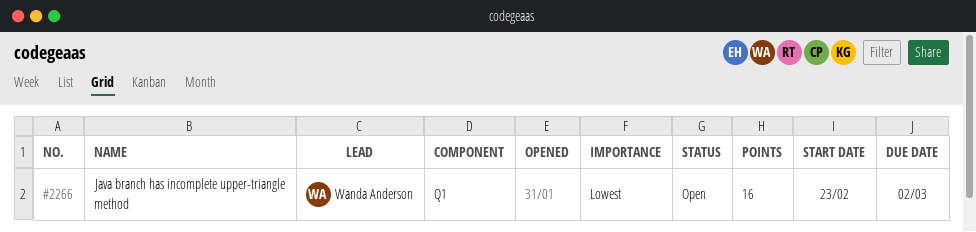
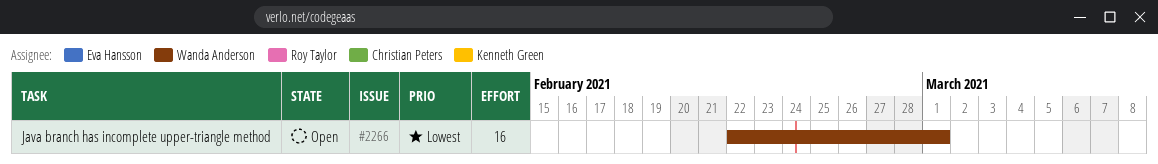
#2266, start: Feb 23 -> Feb 22
#2266, due: Mar 2 -> Mar 1

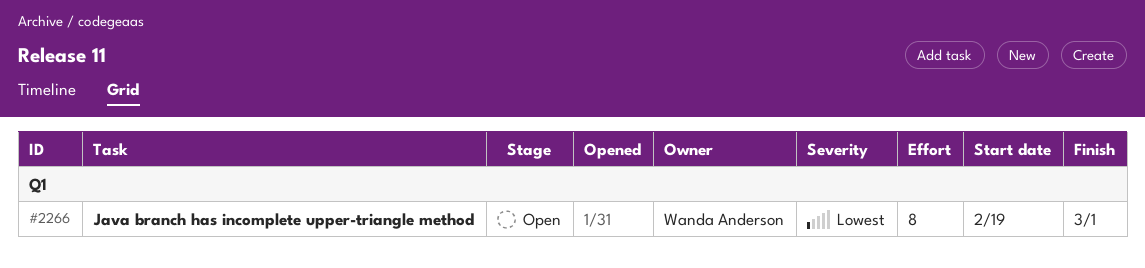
#2266, estimate: 16 -> 8
#2266, start: Feb 22 -> Feb 19

